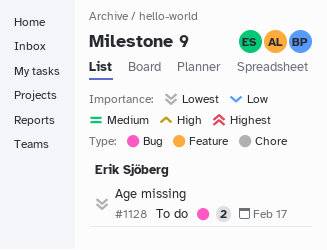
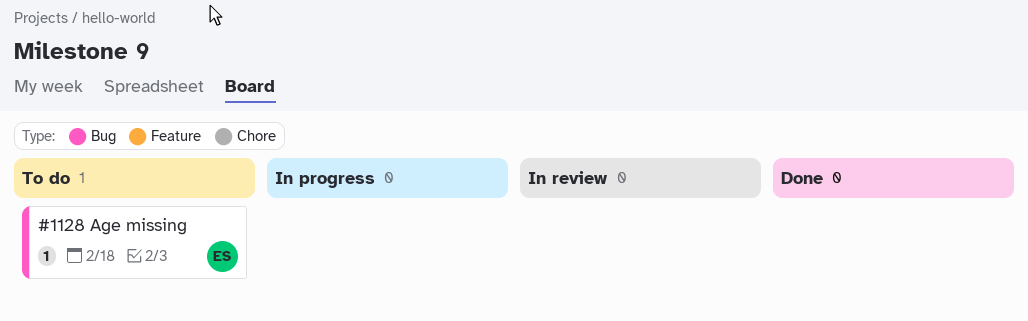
#1128, estimate: 2 -> 1
#1128, due: Feb 17 -> Feb 18

